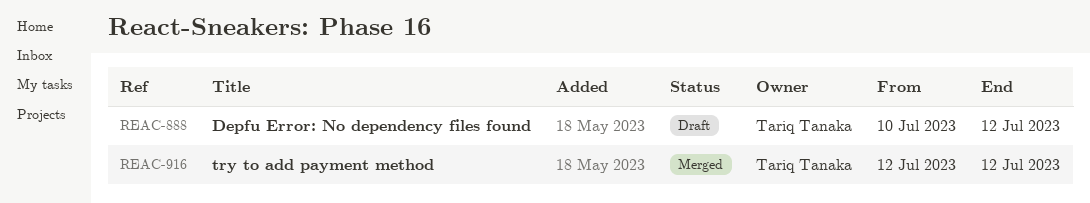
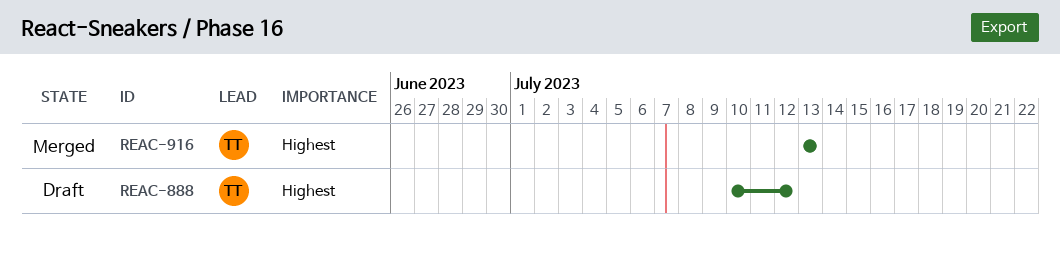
REAC-916, start: Jul 12 -> Jul 13
REAC-916, due: Jul 12 -> Jul 13

